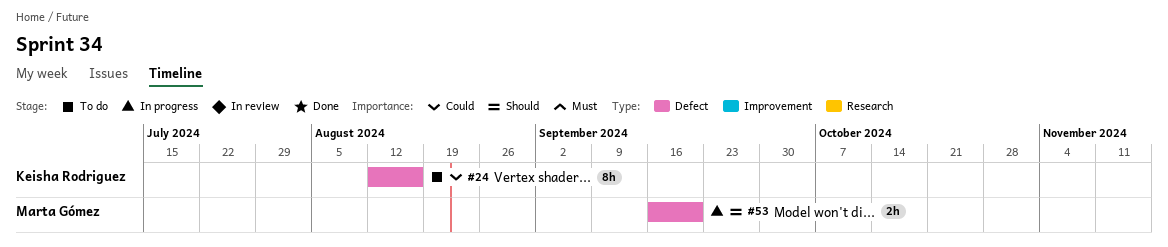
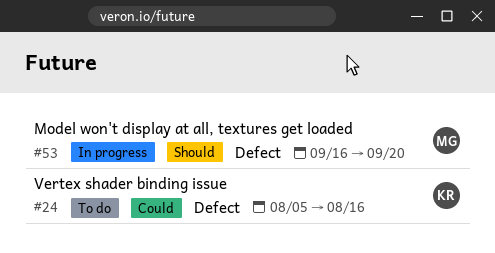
#24, start: Aug 12 -> Aug 5

